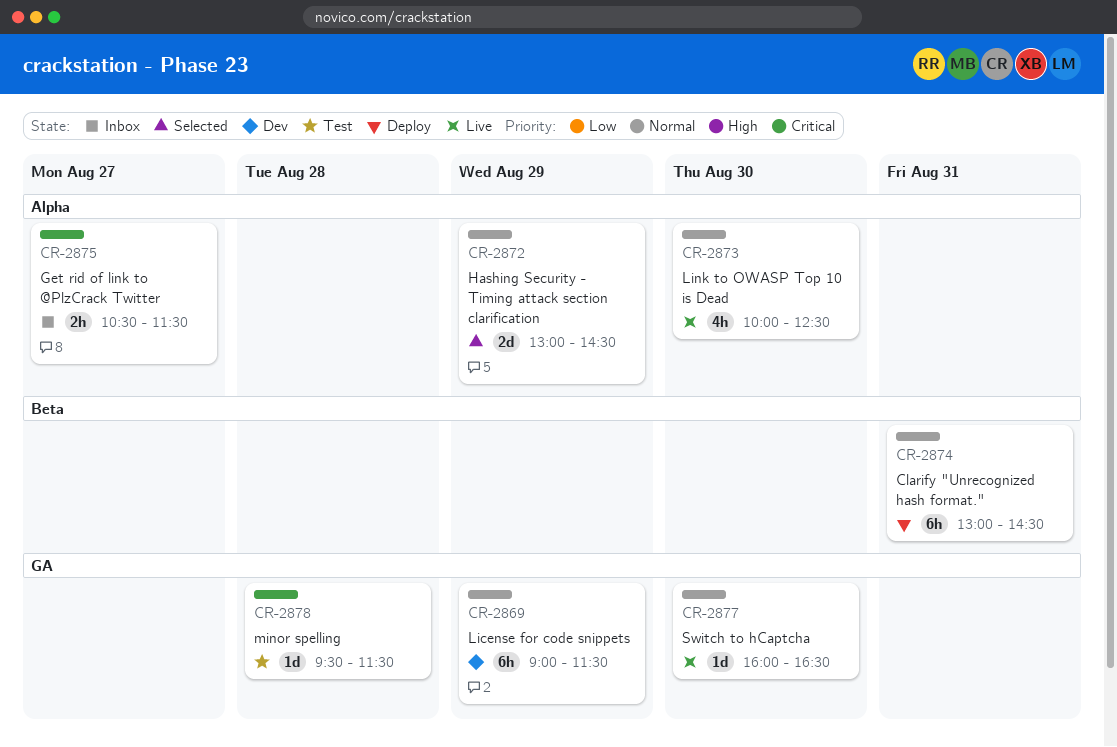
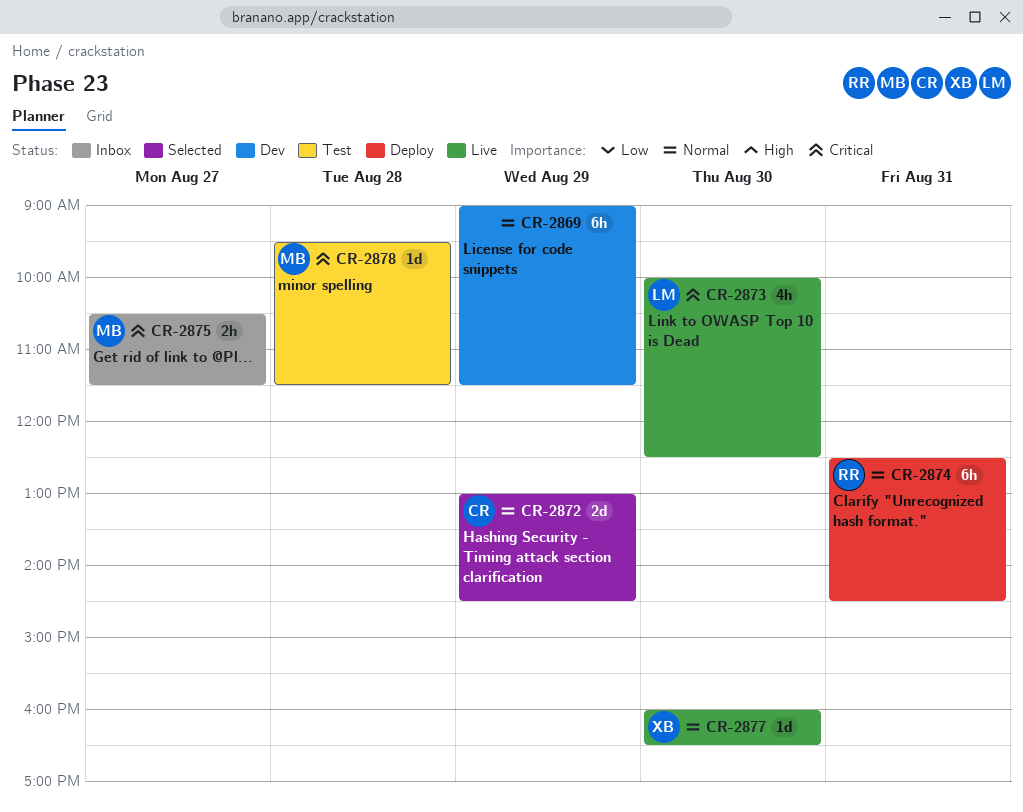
CR-2873, priority: Normal -> Critical
CR-2874, begins: 13:00 -> 12:30

